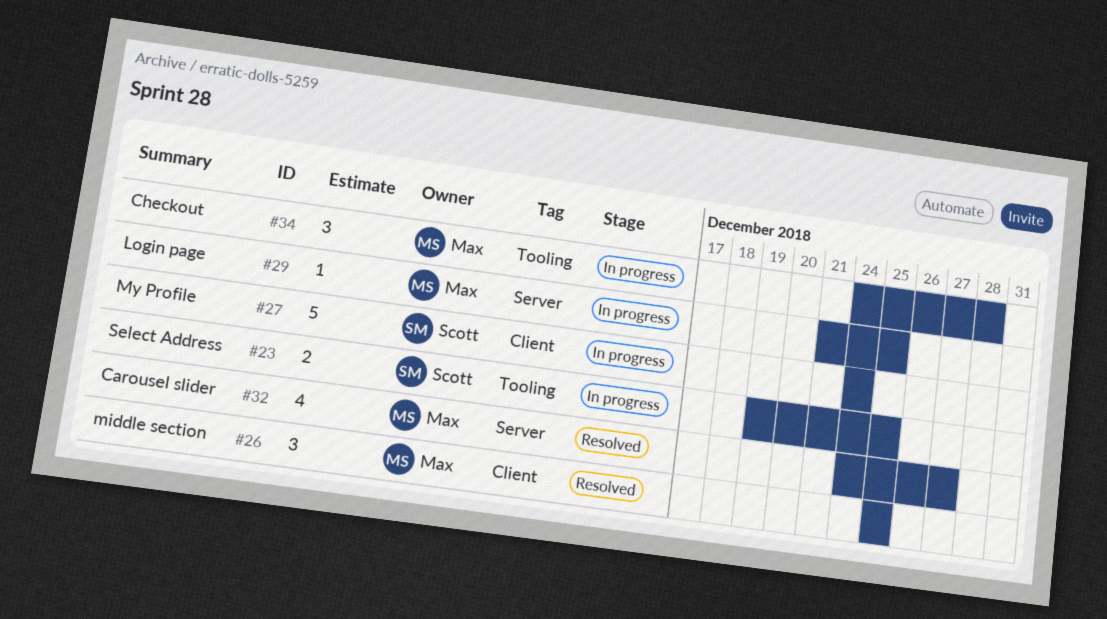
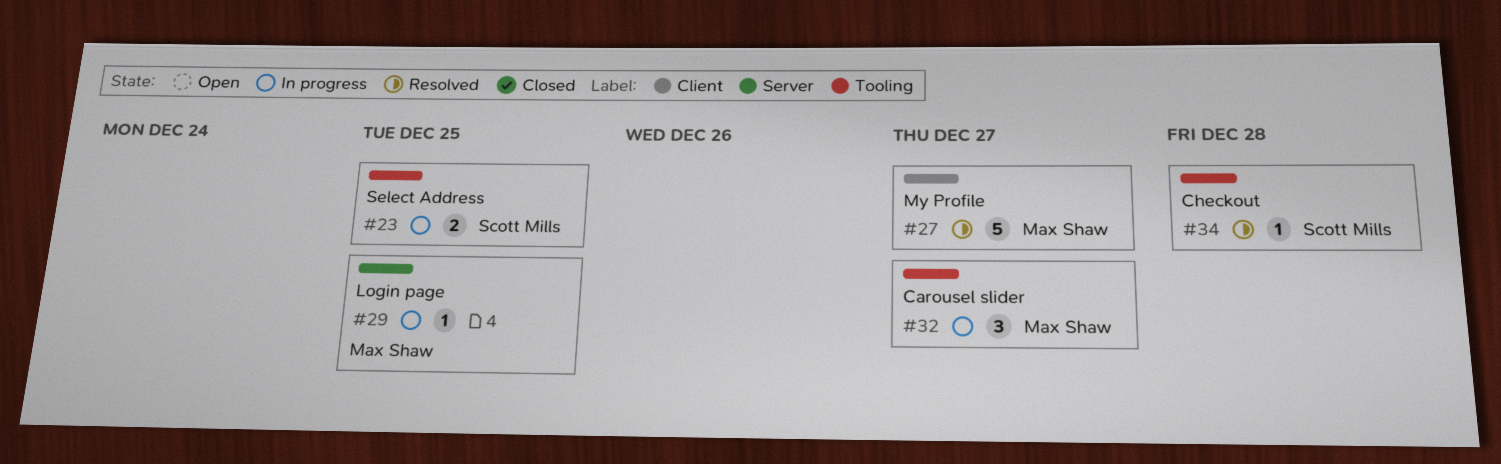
#26: present -> none
#27, status: In progress -> Resolved
#27, owner: Scott Mills -> Max Shaw
#27, due: Dec 24 -> Dec 27
#32, status: Resolved -> In progress
#32, label: Server -> Tooling
#32, estimate: 4 -> 3
#34, status: In progress -> Resolved
#34, owner: Max Shaw -> Scott Mills
#34, estimate: 3 -> 1

